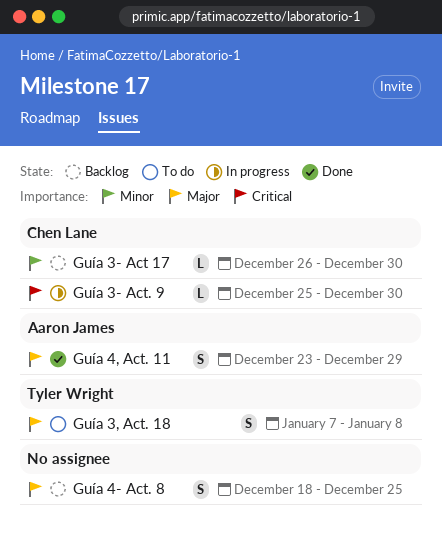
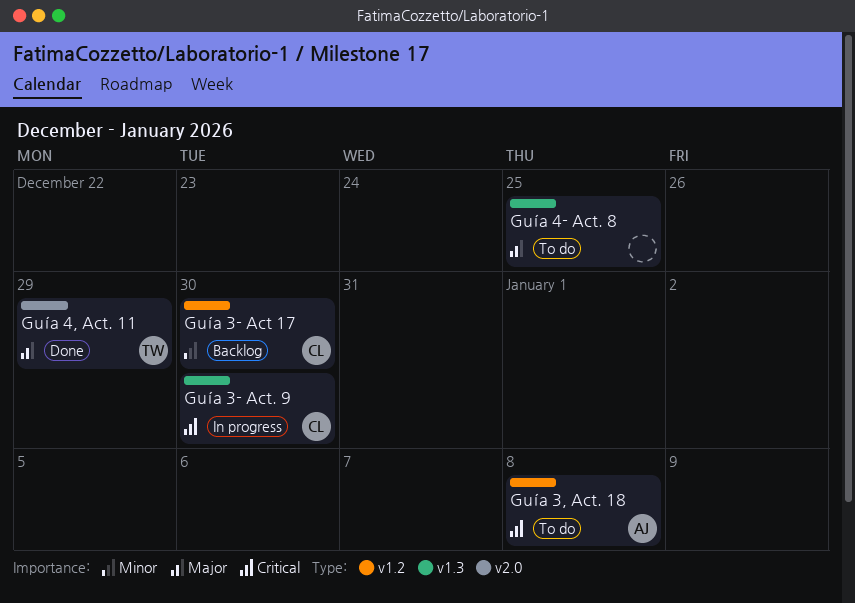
Guía 3, Act. 18, owner: Tyler Wright -> Aaron James
Guía 3, Act. 18, priority: Major -> Critical
Guía 4, Act. 11, owner: Aaron James -> Tyler Wright
Guía 4- Act. 8, status: Backlog -> To do

